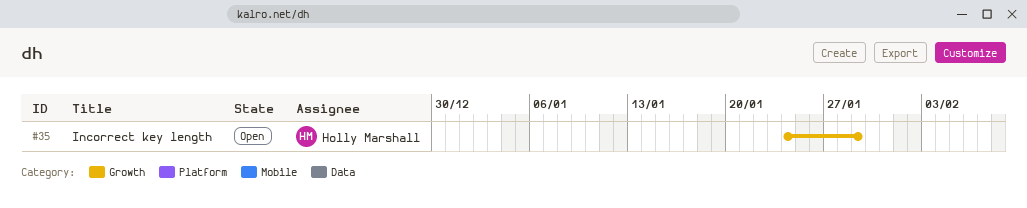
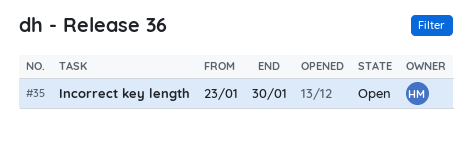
#35, start: Jan 24 -> Jan 23
#35, due: Jan 29 -> Jan 30

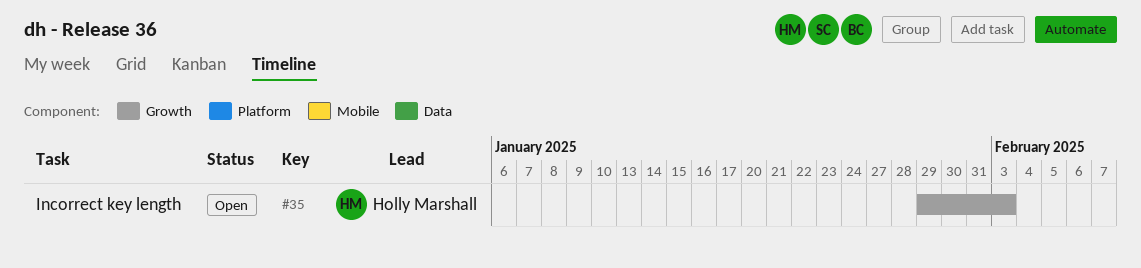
#35, start: Jan 23 -> Jan 29
#35, due: Jan 30 -> Feb 3

